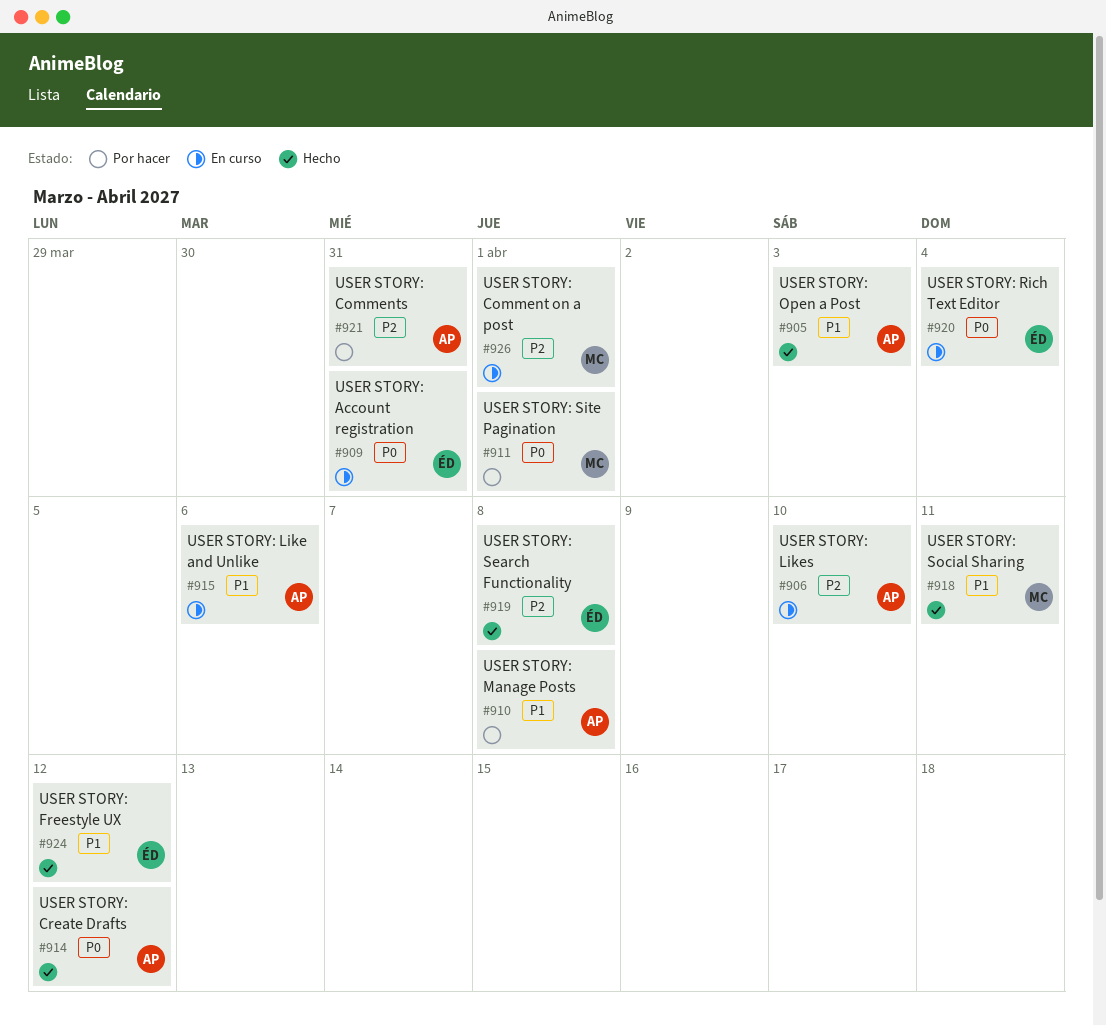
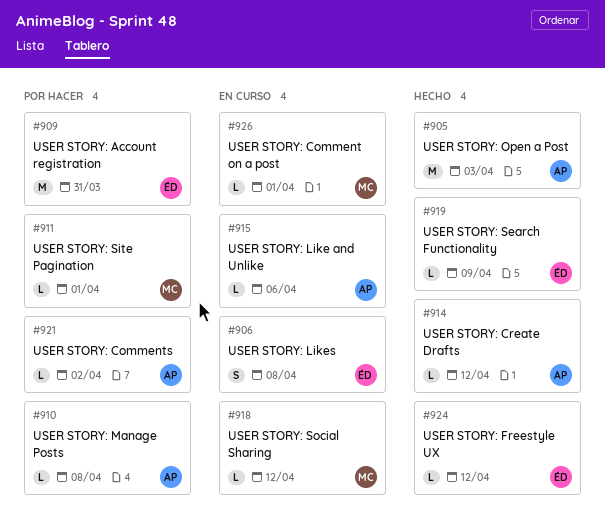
#906, owner: AP -> ÉD
#906, due: Apr 10 -> Apr 8
#909, status: En curso -> Por hacer
#918, status: Hecho -> En curso
#918, due: Apr 11 -> Apr 12
#919, due: Apr 8 -> Apr 9
#920: present -> none
#921, due: Mar 31 -> Apr 2

